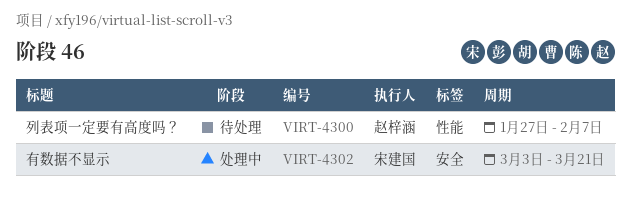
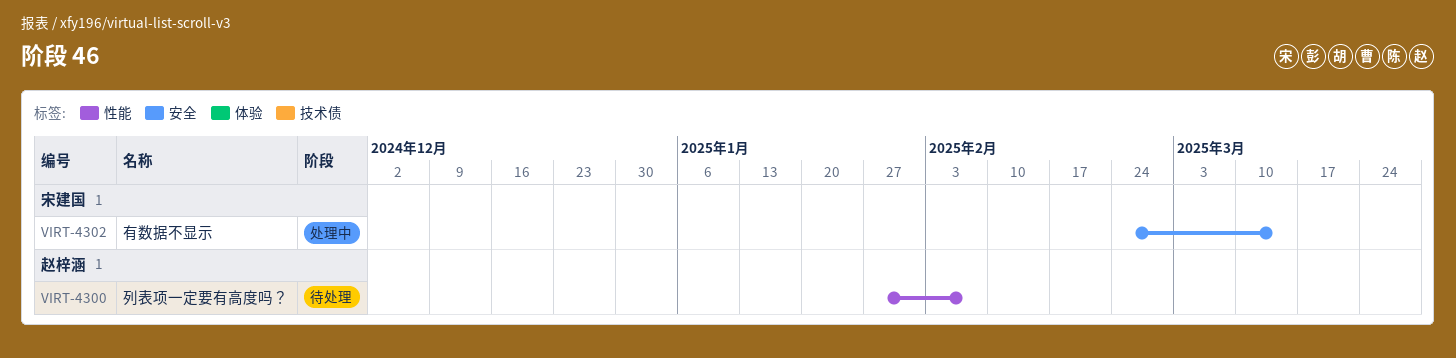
VIRT-4302, start: Mar 3 -> Feb 24
VIRT-4302, due: Mar 21 -> Mar 14

